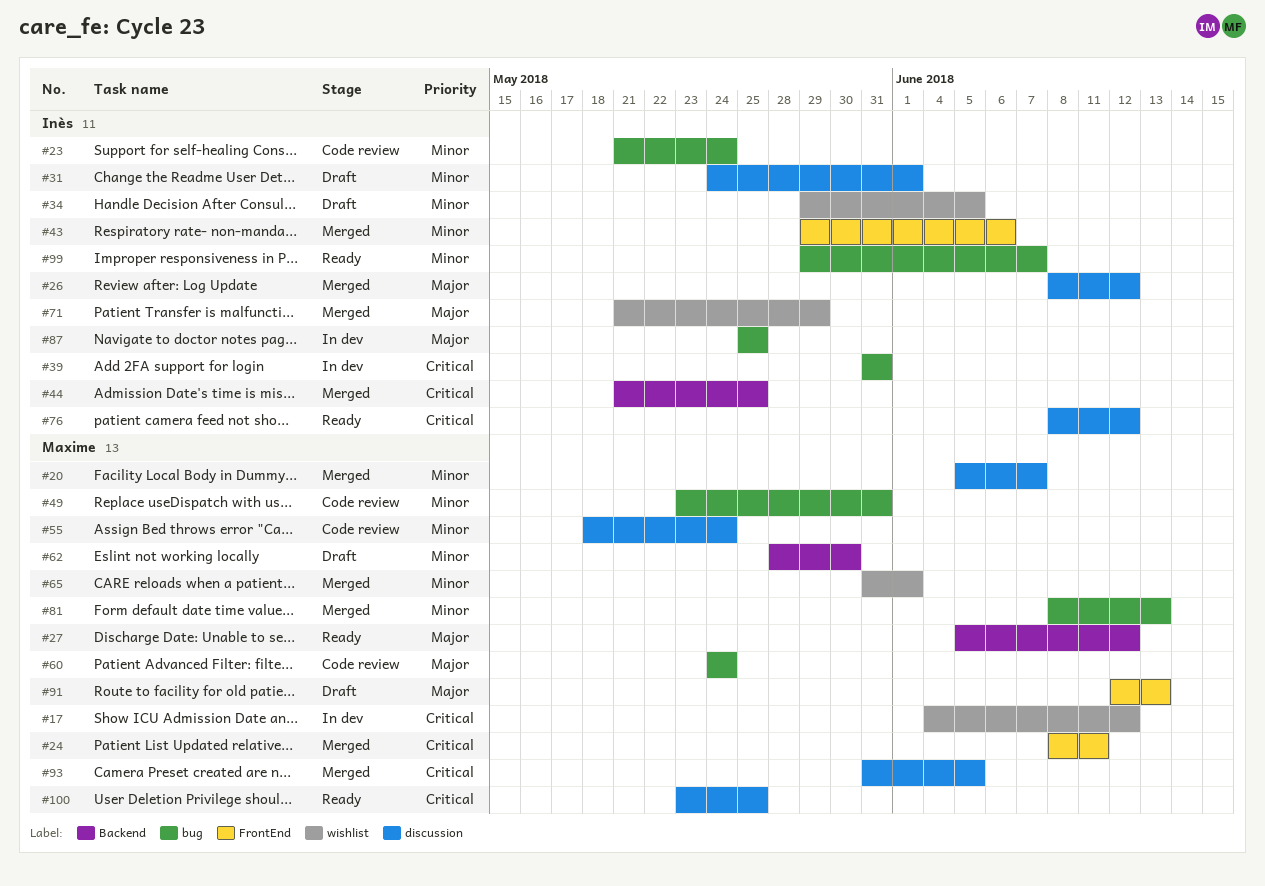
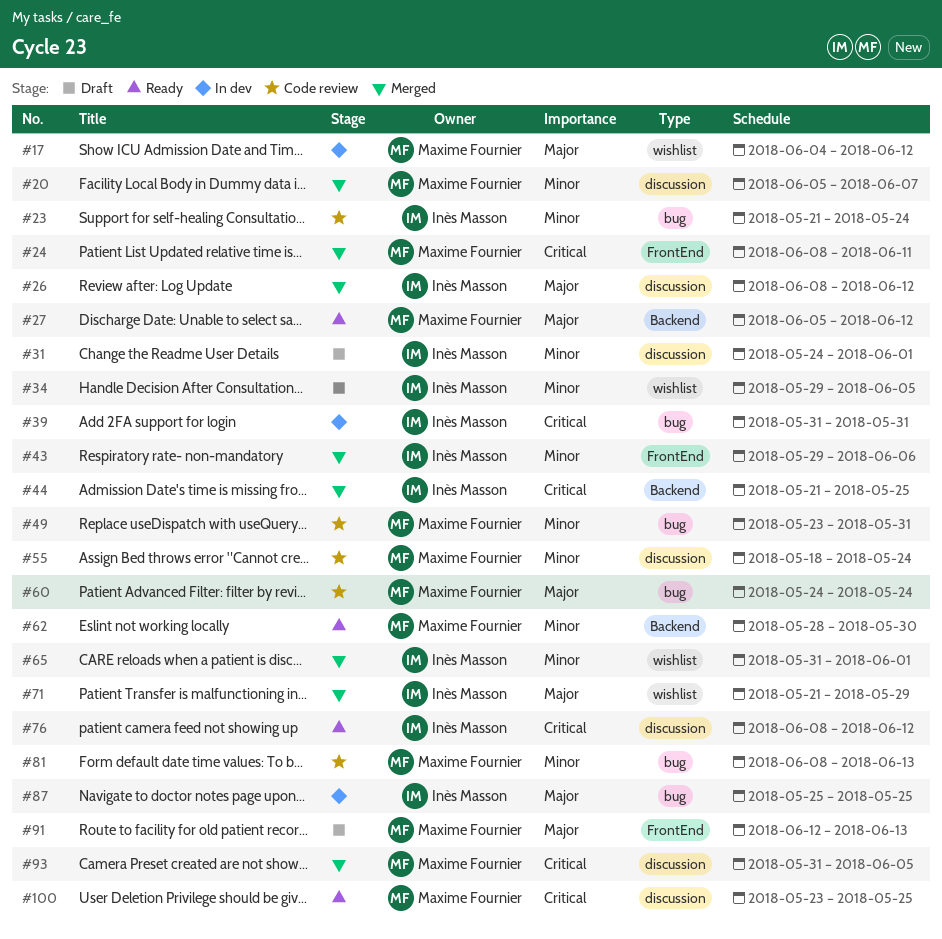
#17, priority: Critical -> Major
#62, status: Draft -> Ready
#65, owner: Maxime Fournier -> Inès Masson
#81, status: Merged -> Code review
#99: present -> none

